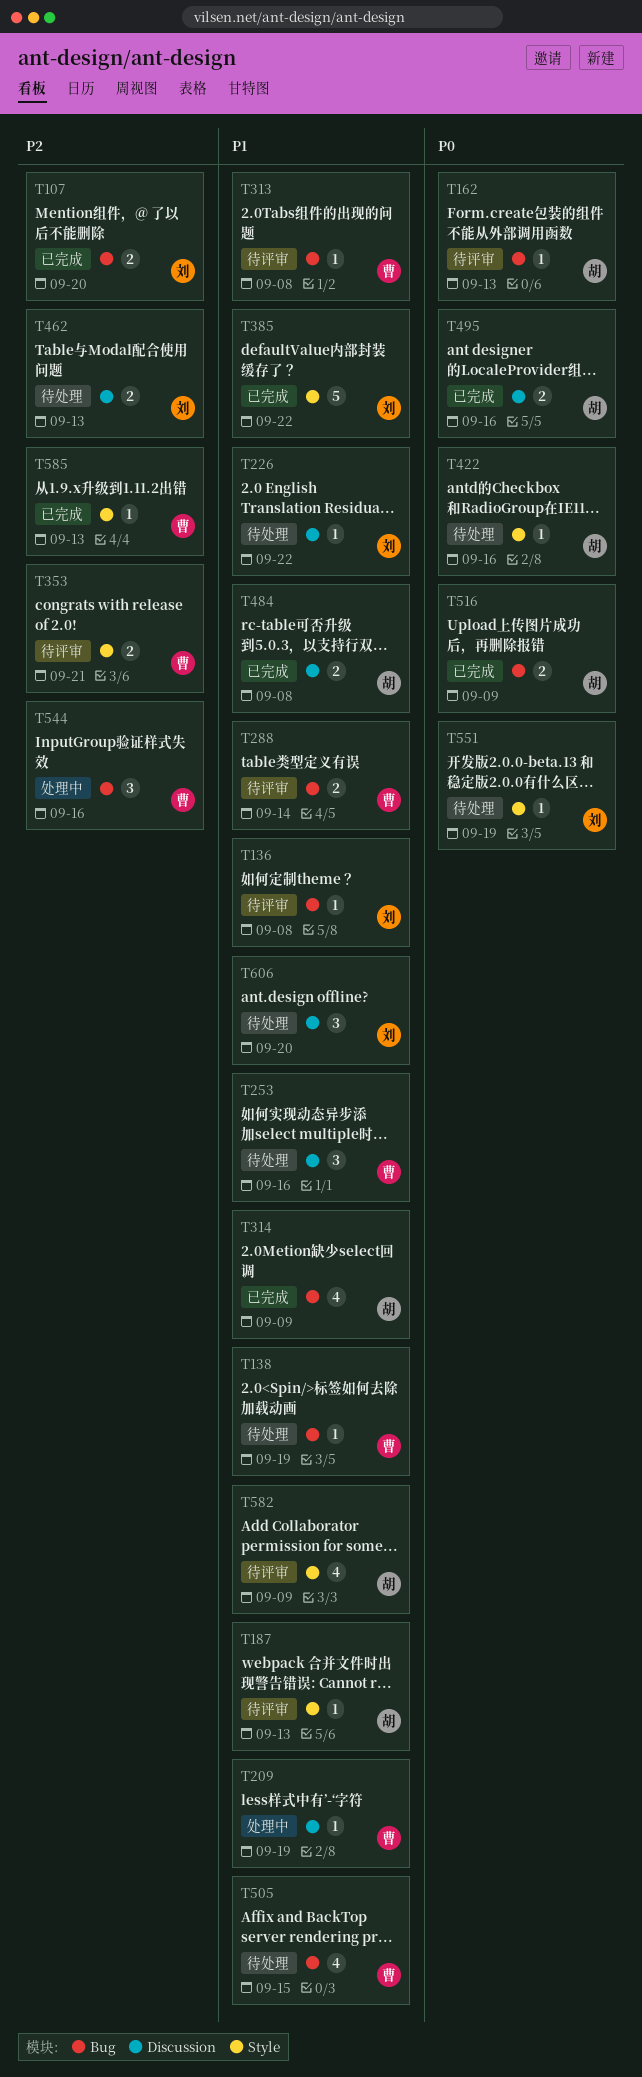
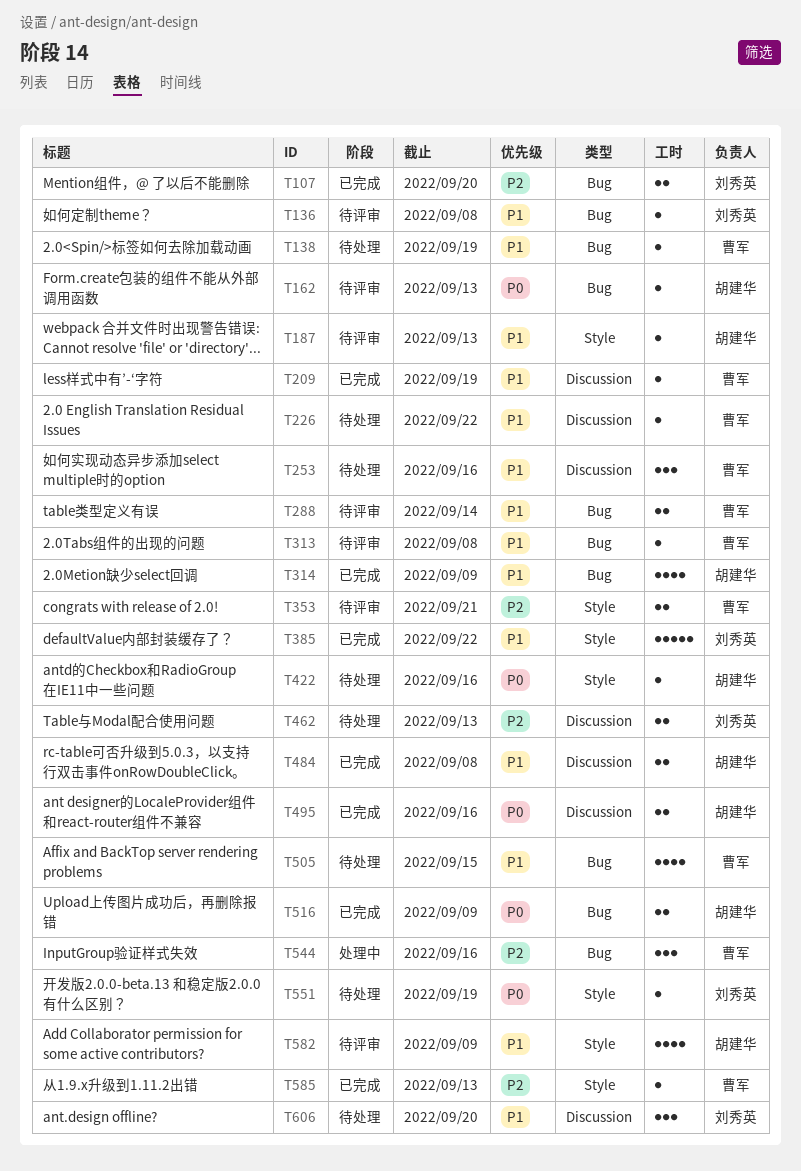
T209, status: 处理中 -> 已完成
T226, owner: 刘秀英 -> 曹军

